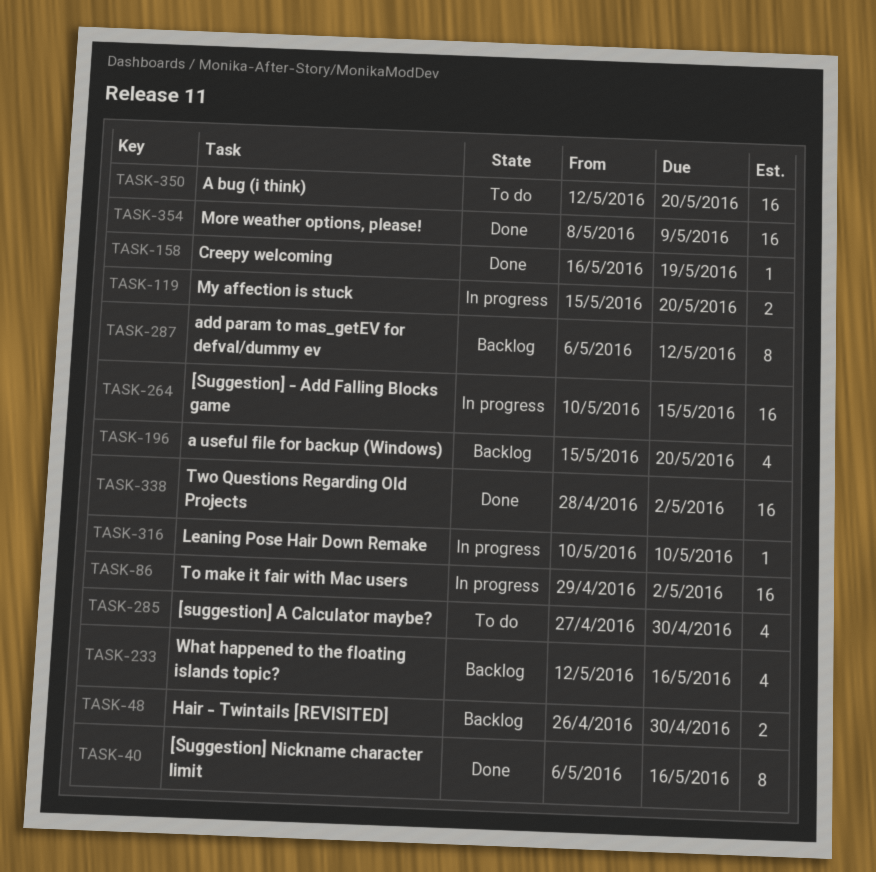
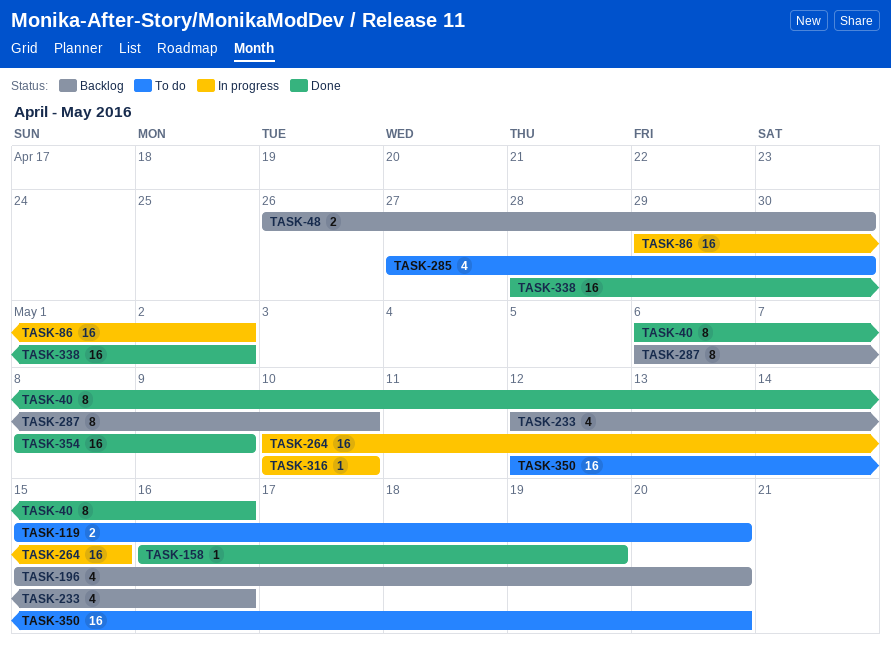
TASK-119, status: In progress -> To do
TASK-287, due: May 12 -> May 10

